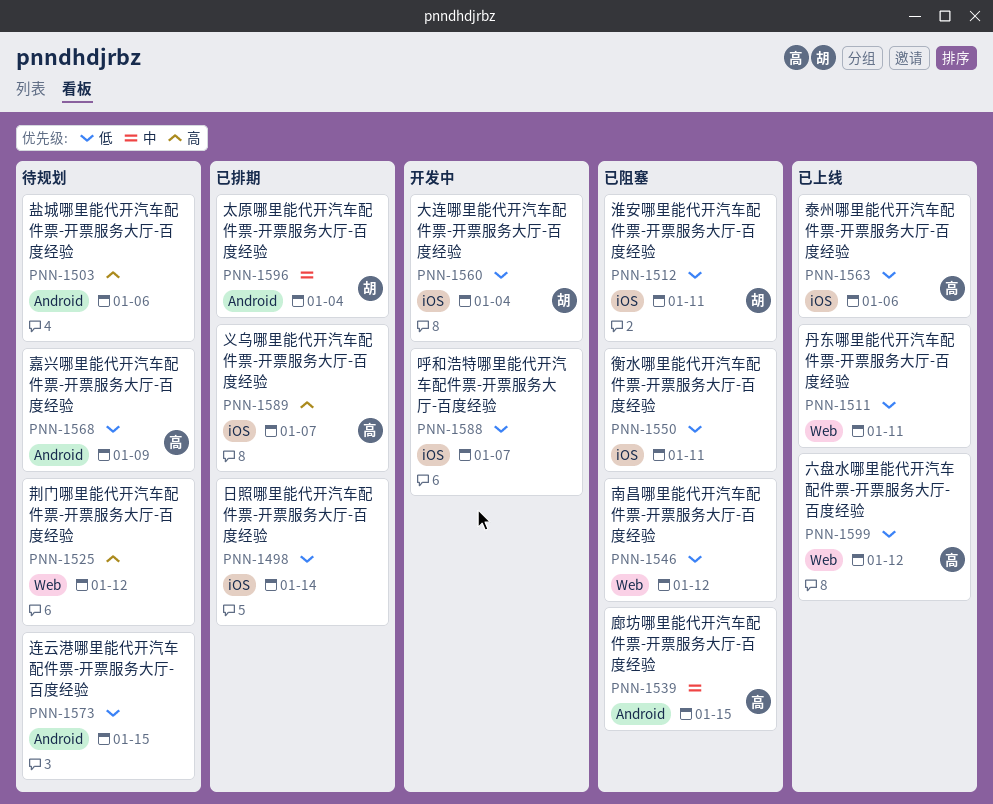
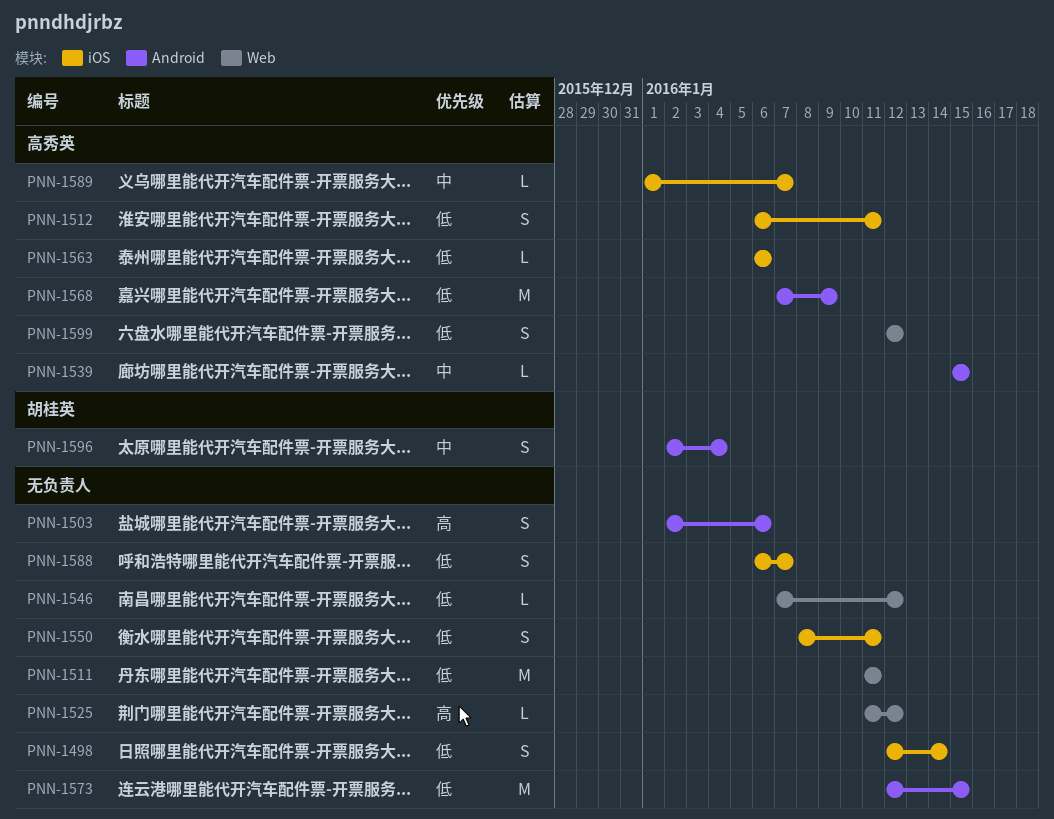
PNN-1512, owner: 胡桂英 -> 高秀英
PNN-1560: present -> none
PNN-1589, priority: 高 -> 中

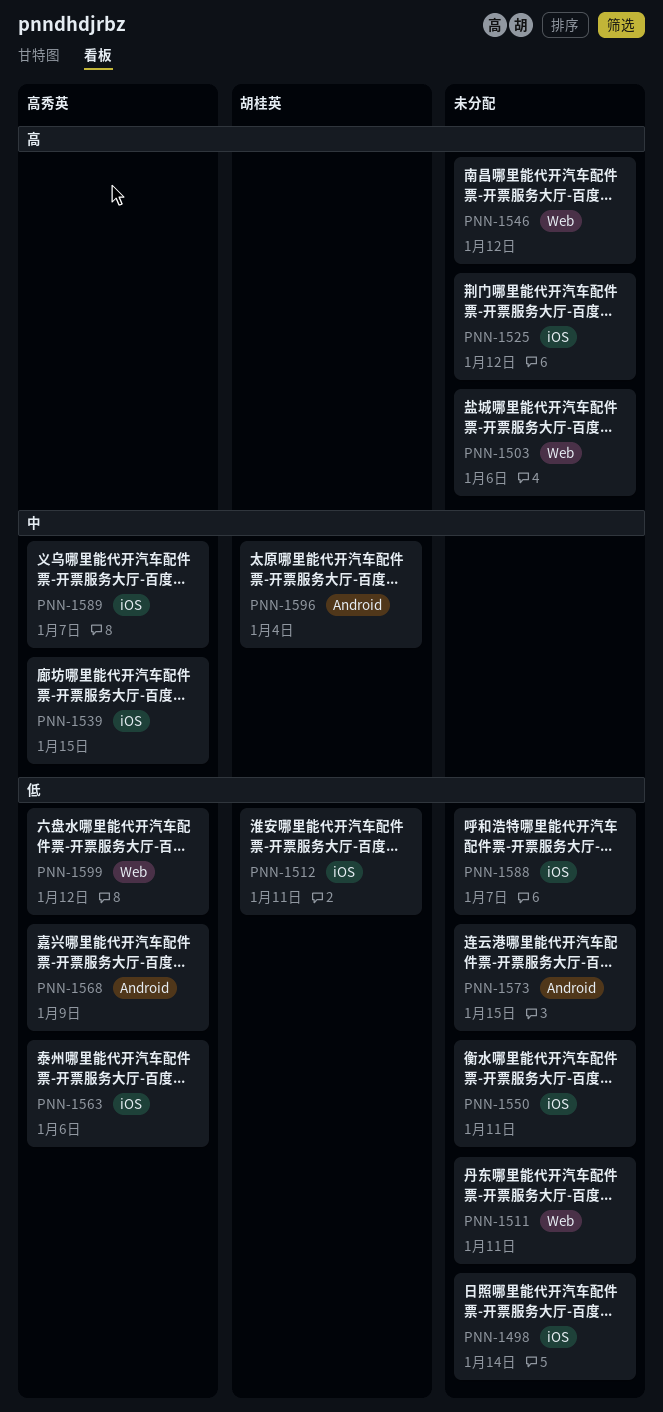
PNN-1503, label: Android -> Web
PNN-1512, owner: 高秀英 -> 胡桂英
PNN-1525, label: Web -> iOS
PNN-1539, label: Android -> iOS
PNN-1546, priority: 低 -> 高

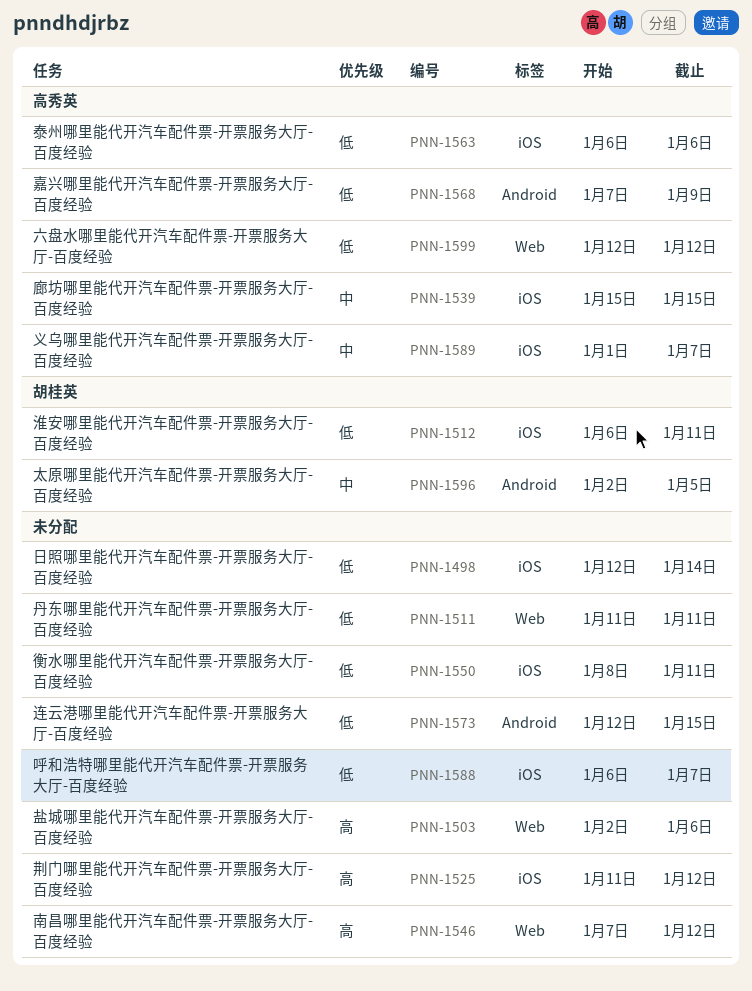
PNN-1596, due: Jan 4 -> Jan 5

